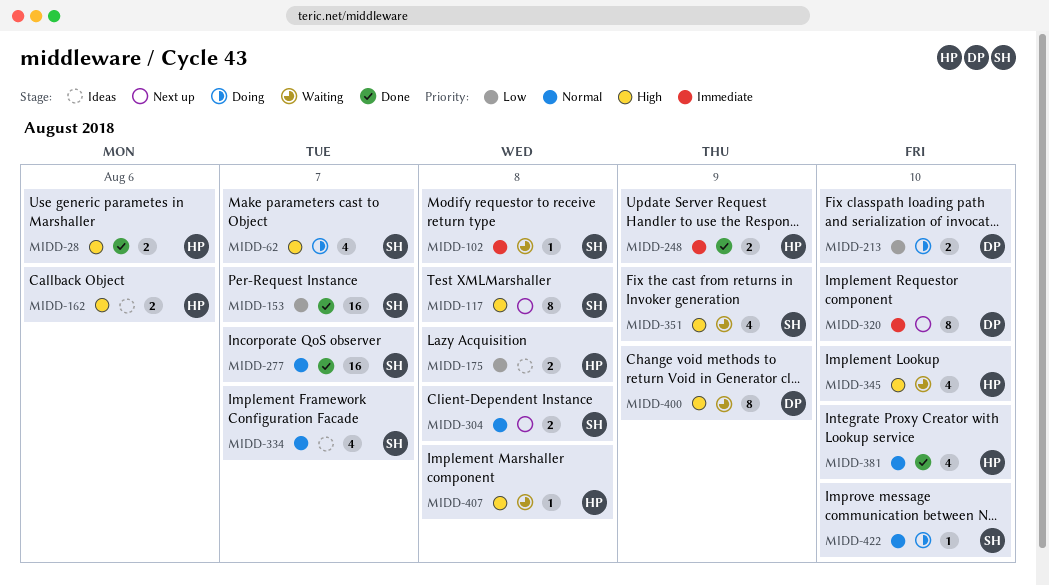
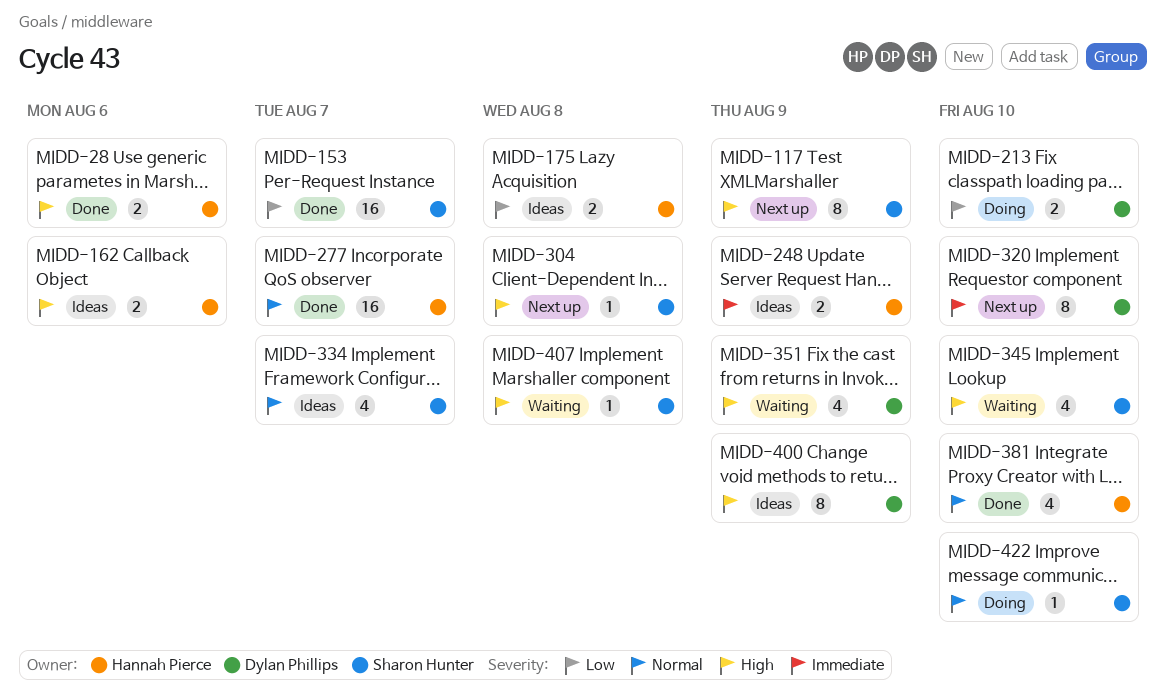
MIDD-62: present -> none
MIDD-102: present -> none
MIDD-117, due: Aug 8 -> Aug 9
MIDD-248, status: Done -> Ideas
MIDD-277, owner: Sharon Hunter -> Hannah Pierce
MIDD-304, priority: Normal -> High
MIDD-304, estimate: 2 -> 1
MIDD-345, owner: Hannah Pierce -> Sharon Hunter
MIDD-351, owner: Sharon Hunter -> Dylan Phillips
MIDD-400, status: Waiting -> Ideas
MIDD-407, owner: Hannah Pierce -> Sharon Hunter

